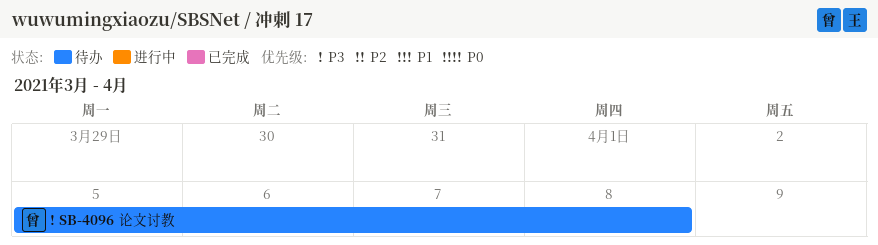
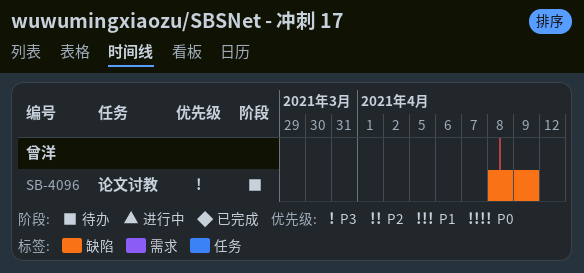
SB-4096, start: Apr 5 -> Apr 8
SB-4096, due: Apr 8 -> Apr 9

